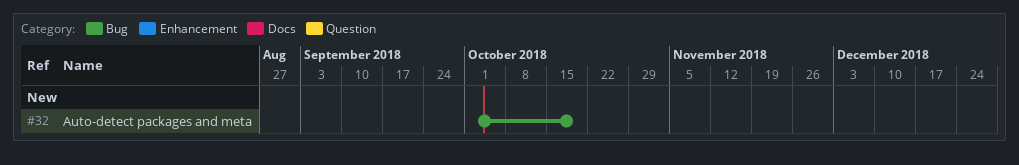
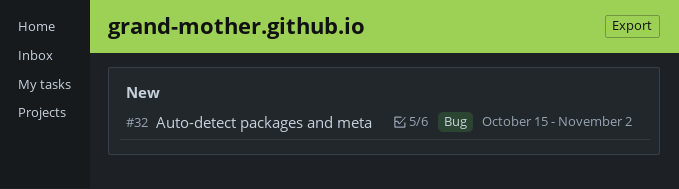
#32, start: Oct 1 -> Oct 15
#32, due: Oct 19 -> Nov 2

